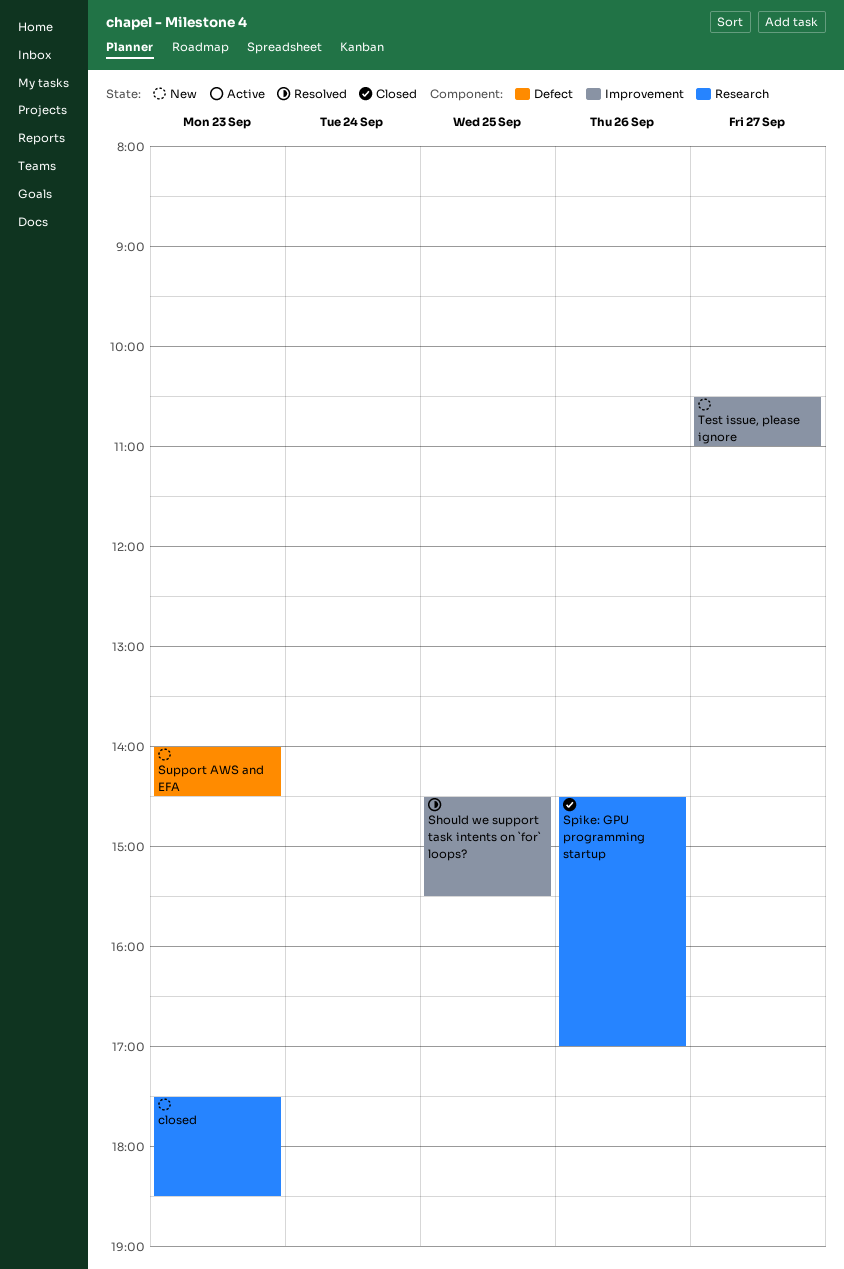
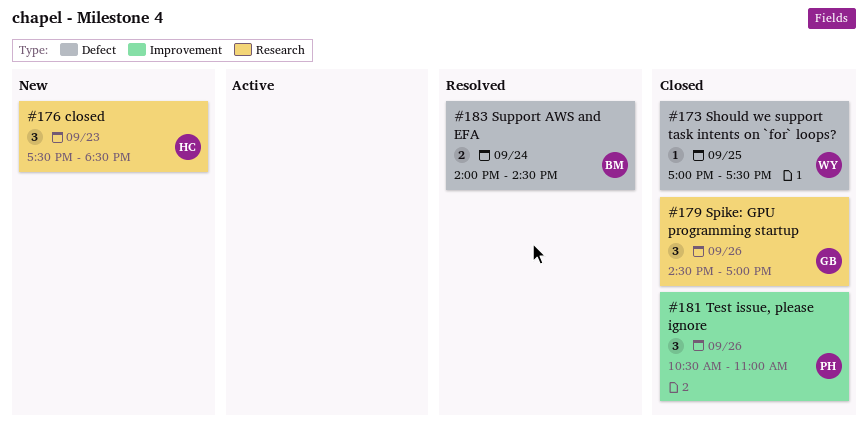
Should we support task intents on `for` loops?, status: Resolved -> Closed
Should we support task intents on `for` loops?, label: Improvement -> Defect
Should we support task intents on `for` loops?, begins: 14:30 -> 17:00
Should we support task intents on `for` loops?, ends: 15:30 -> 17:30
Support AWS and EFA, status: New -> Resolved
Support AWS and EFA, day: Sep 23 -> Sep 24
Test issue, please ignore, status: New -> Closed
Test issue, please ignore, day: Sep 27 -> Sep 26

